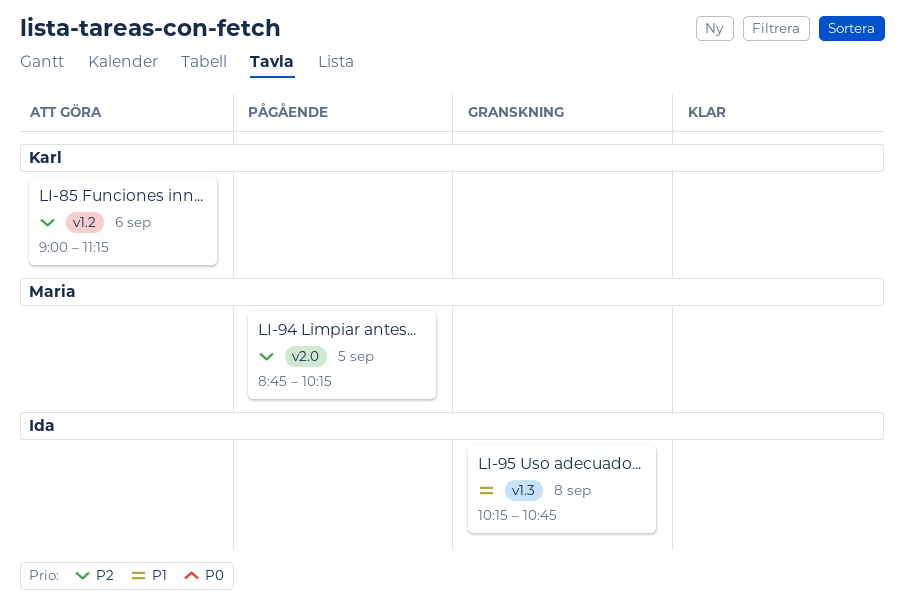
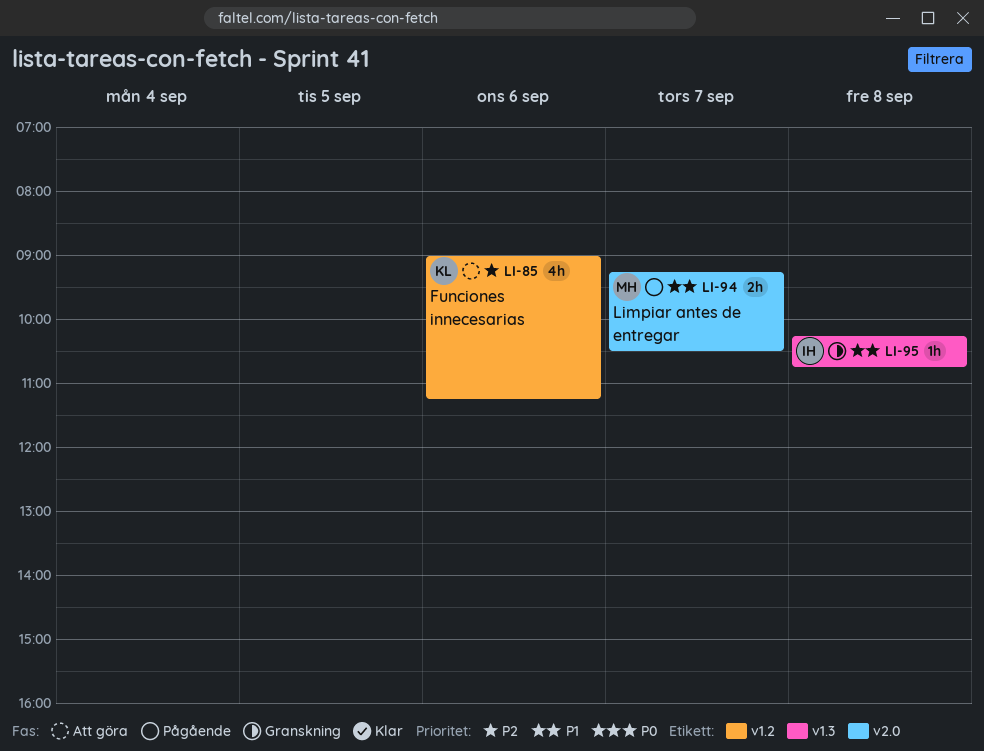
LI-94, priority: P2 -> P1
LI-94, day: Sep 5 -> Sep 7
LI-94, begins: 08:45 -> 09:15
LI-94, ends: 10:15 -> 10:30

